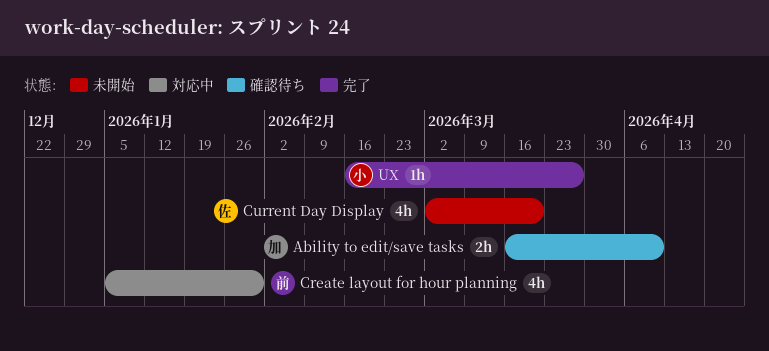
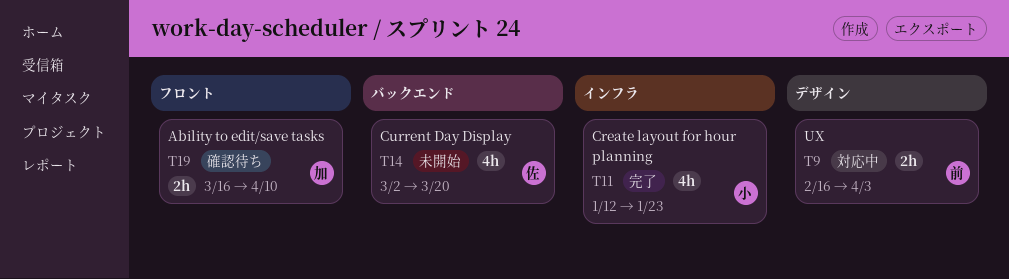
Create layout for hour planning, status: 対応中 -> 完了
Create layout for hour planning, owner: 前 -> 小
Create layout for hour planning, start: Jan 5 -> Jan 12
Create layout for hour planning, due: Jan 30 -> Jan 23
UX, status: 完了 -> 対応中
UX, owner: 小 -> 前
UX, estimate: 1h -> 2h
UX, due: Mar 27 -> Apr 3

